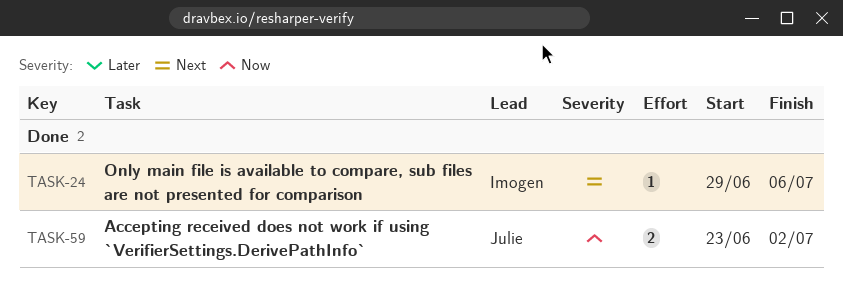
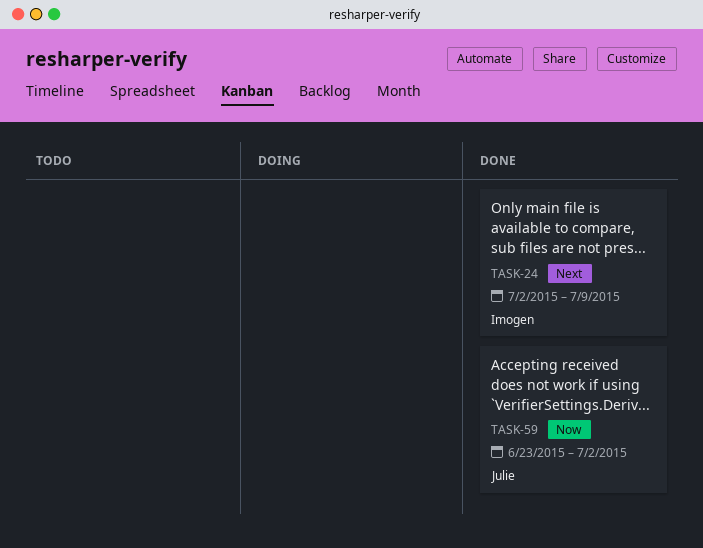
TASK-24, start: Jun 29 -> Jul 2
TASK-24, due: Jul 6 -> Jul 9

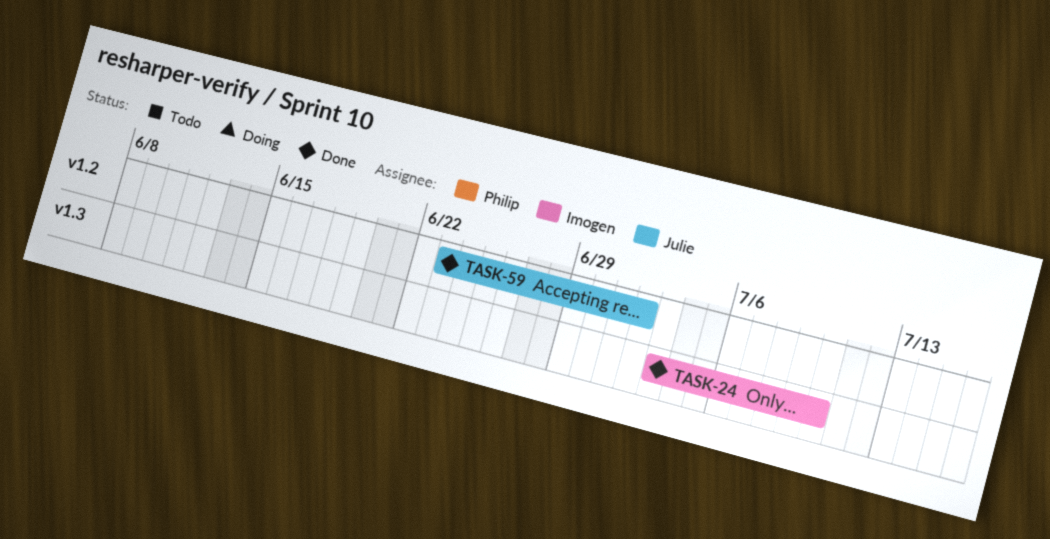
TASK-24, start: Jul 2 -> Jul 3
TASK-24, due: Jul 9 -> Jul 10

